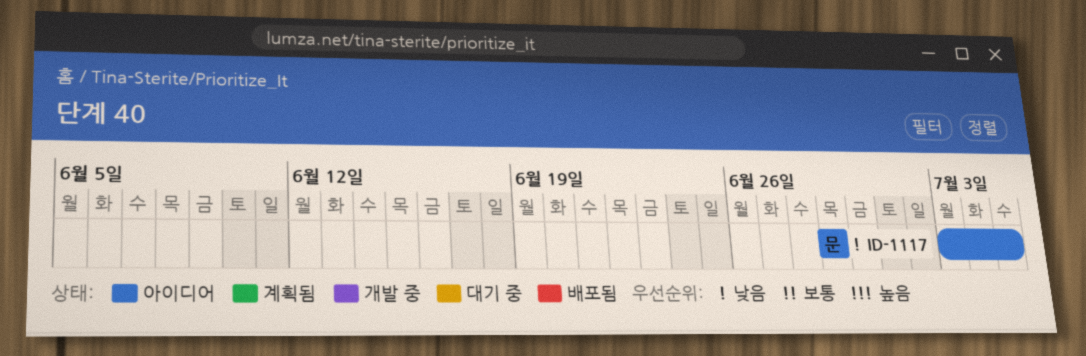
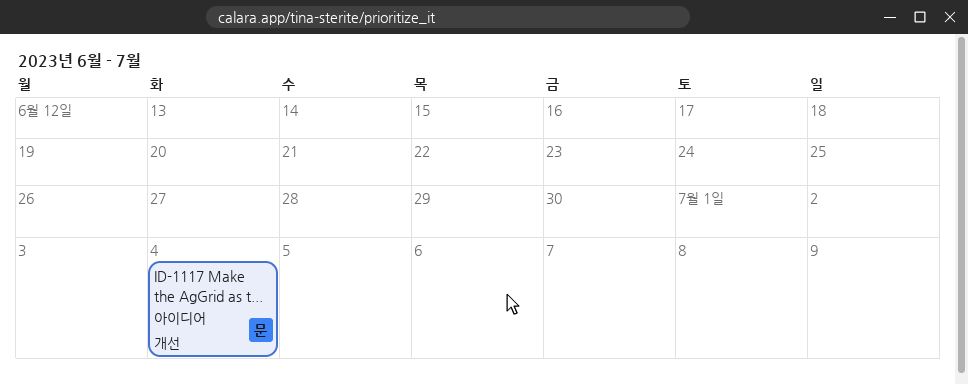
ID-1117, due: Jul 5 -> Jul 4

